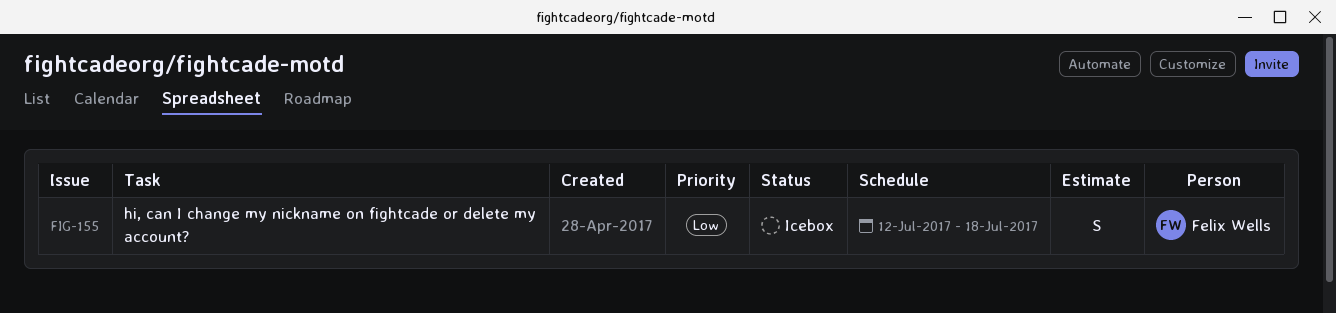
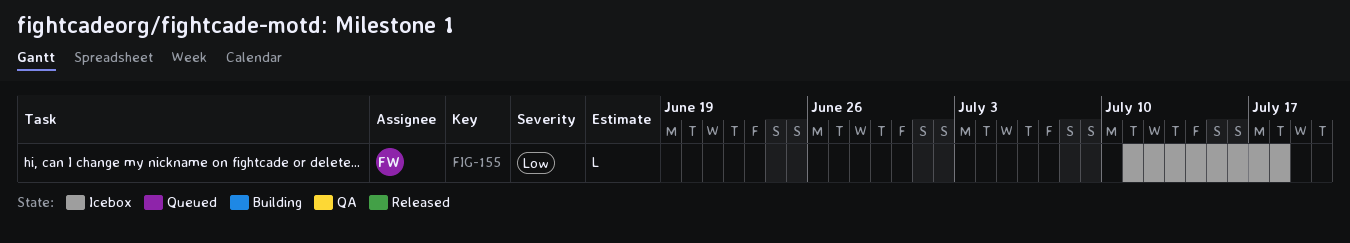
FIG-155, estimate: S -> L
FIG-155, start: Jul 12 -> Jul 11

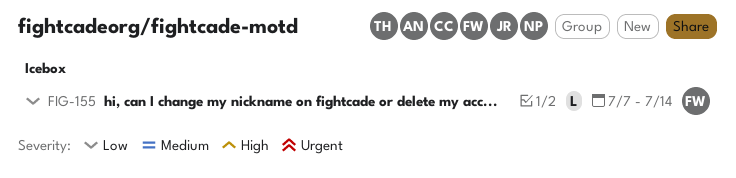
FIG-155, start: Jul 11 -> Jul 7
FIG-155, due: Jul 18 -> Jul 14

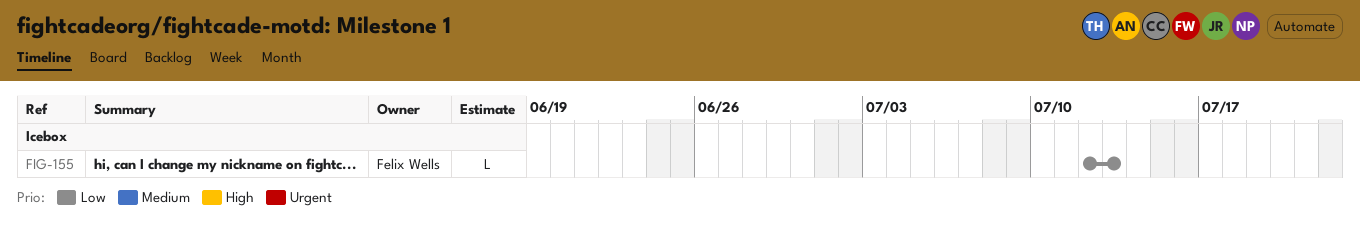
FIG-155, start: Jul 7 -> Jul 12
FIG-155, due: Jul 14 -> Jul 13

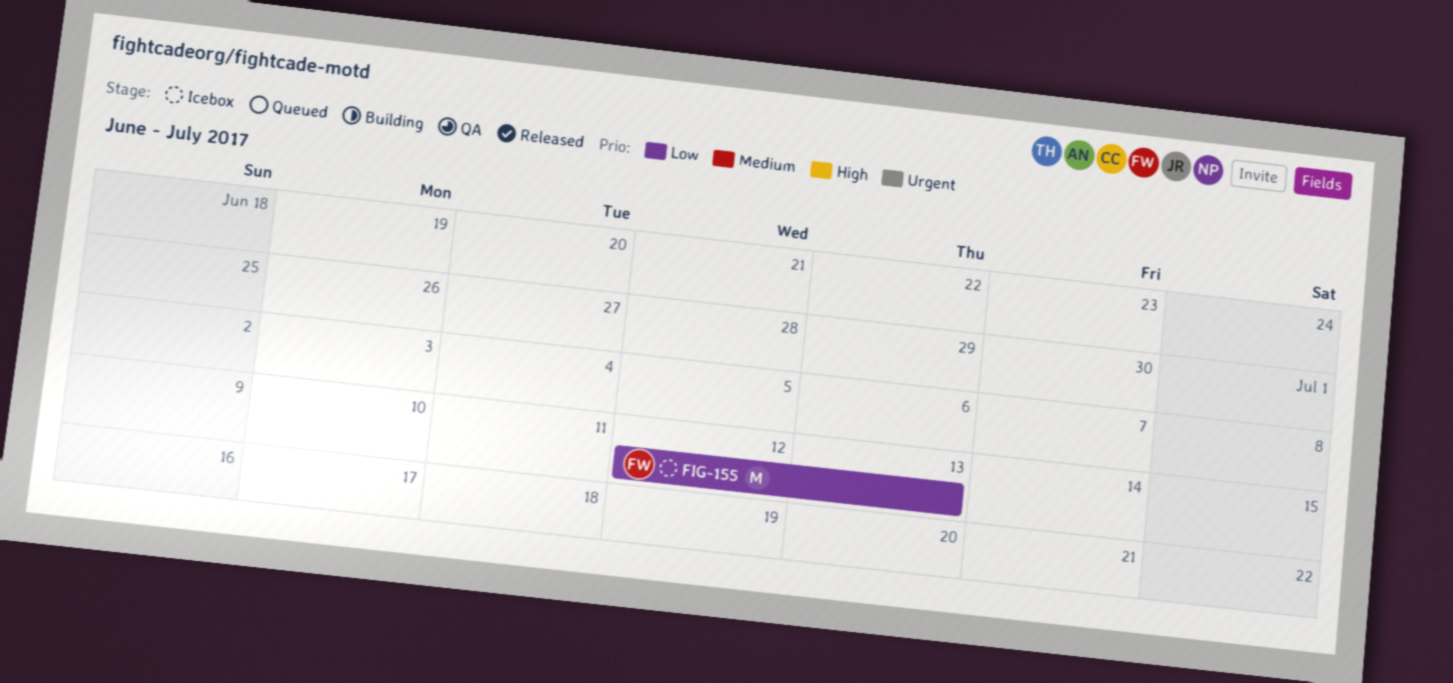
FIG-155, estimate: L -> M

